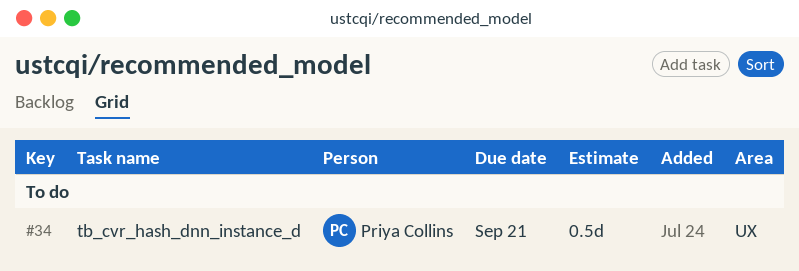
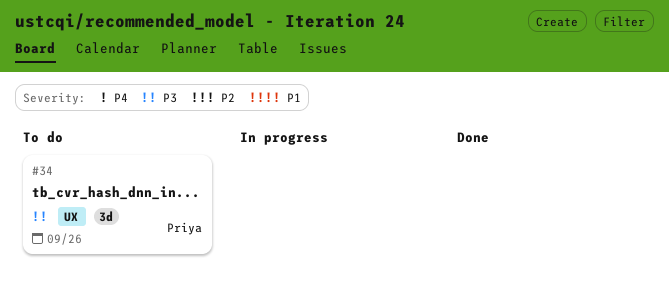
#34, estimate: 0.5d -> 3d
#34, due: Sep 21 -> Sep 26

